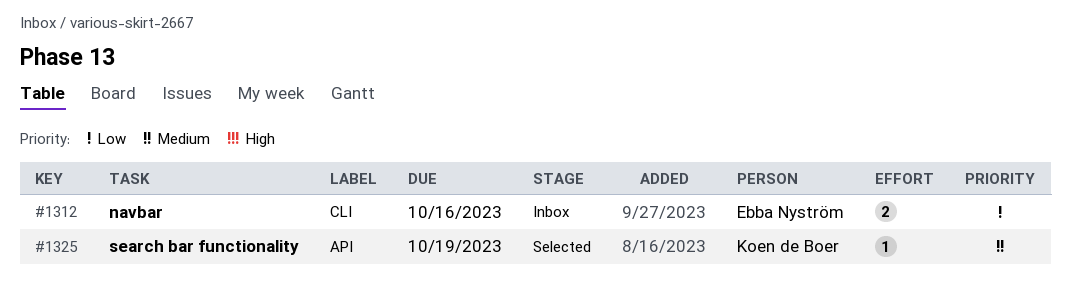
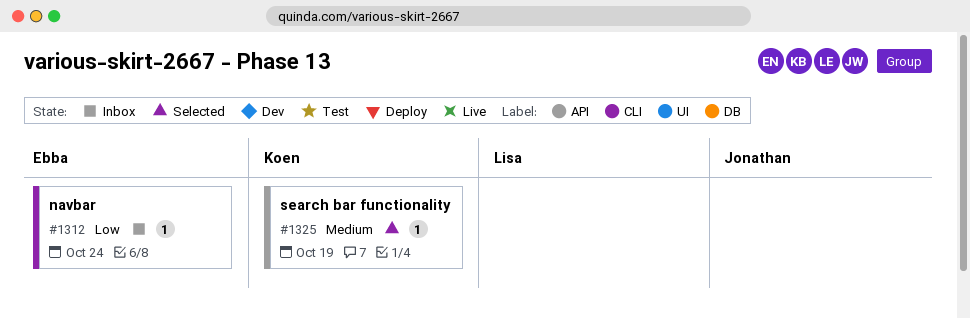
#1312, estimate: 2 -> 1
#1312, due: Oct 16 -> Oct 24

